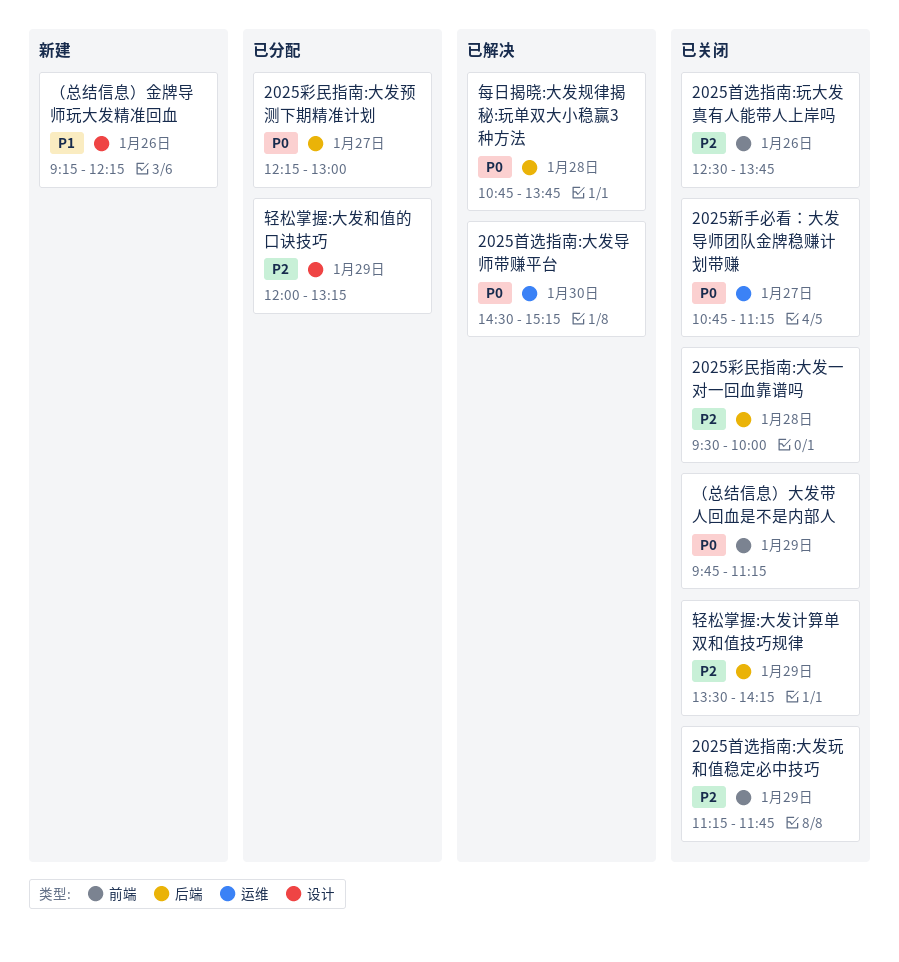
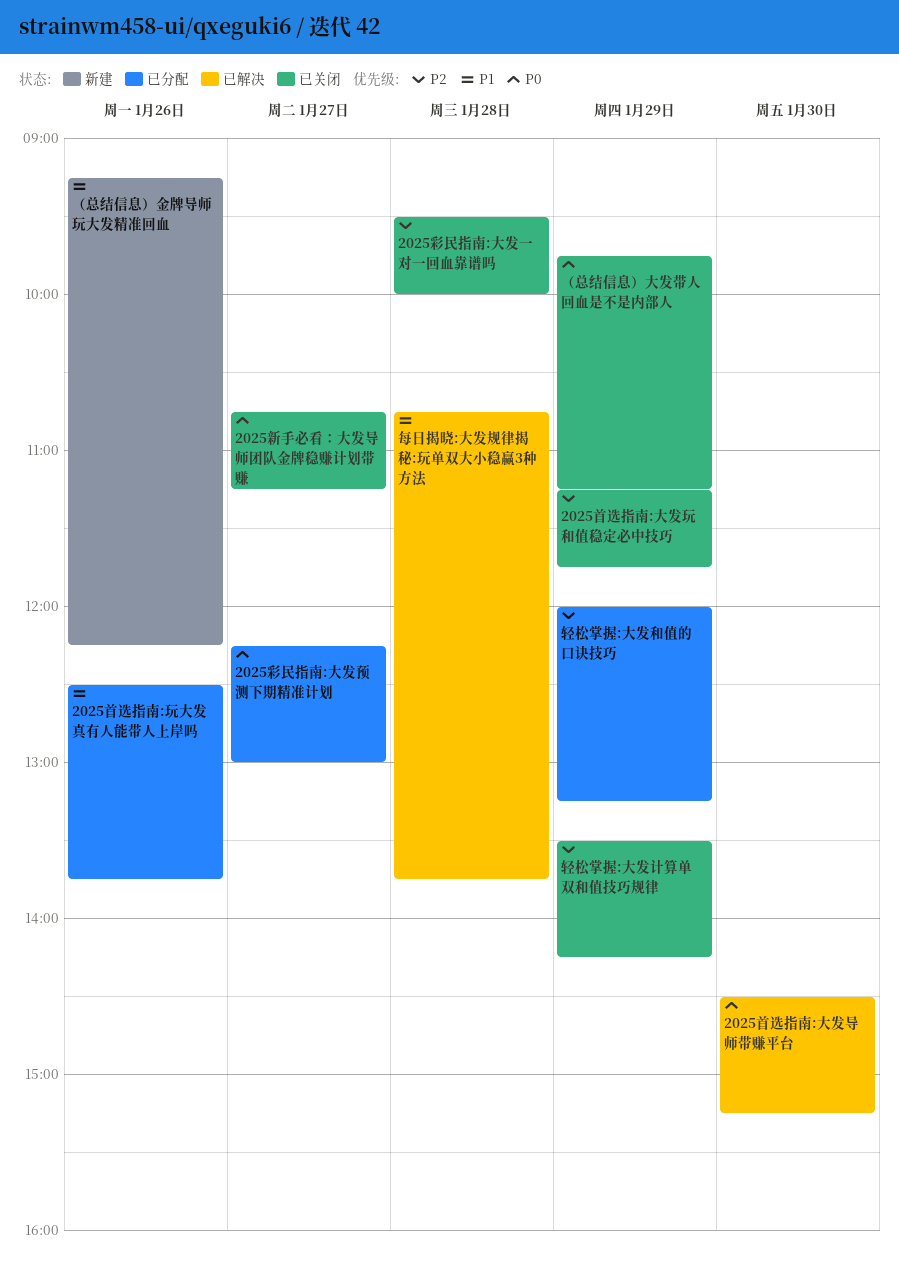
2025首选指南:玩大发真有人能带人上岸吗, status: 已关闭 -> 已分配
2025首选指南:玩大发真有人能带人上岸吗, priority: P2 -> P1
每日揭晓:大发规律揭秘:玩单双大小稳赢3种方法, priority: P0 -> P1

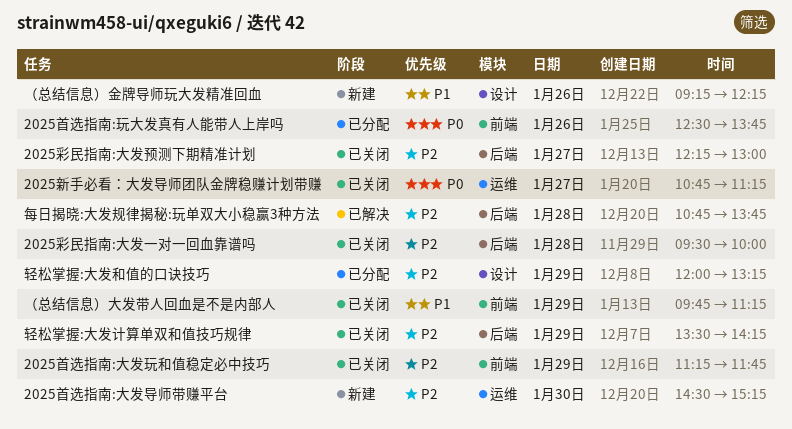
2025彩民指南:大发预测下期精准计划, status: 已分配 -> 已关闭
2025彩民指南:大发预测下期精准计划, priority: P0 -> P2
2025首选指南:大发导师带赚平台, status: 已解决 -> 新建
2025首选指南:大发导师带赚平台, priority: P0 -> P2
2025首选指南:玩大发真有人能带人上岸吗, priority: P1 -> P0
每日揭晓:大发规律揭秘:玩单双大小稳赢3种方法, priority: P1 -> P2
（总结信息）大发带人回血是不是内部人, priority: P0 -> P1

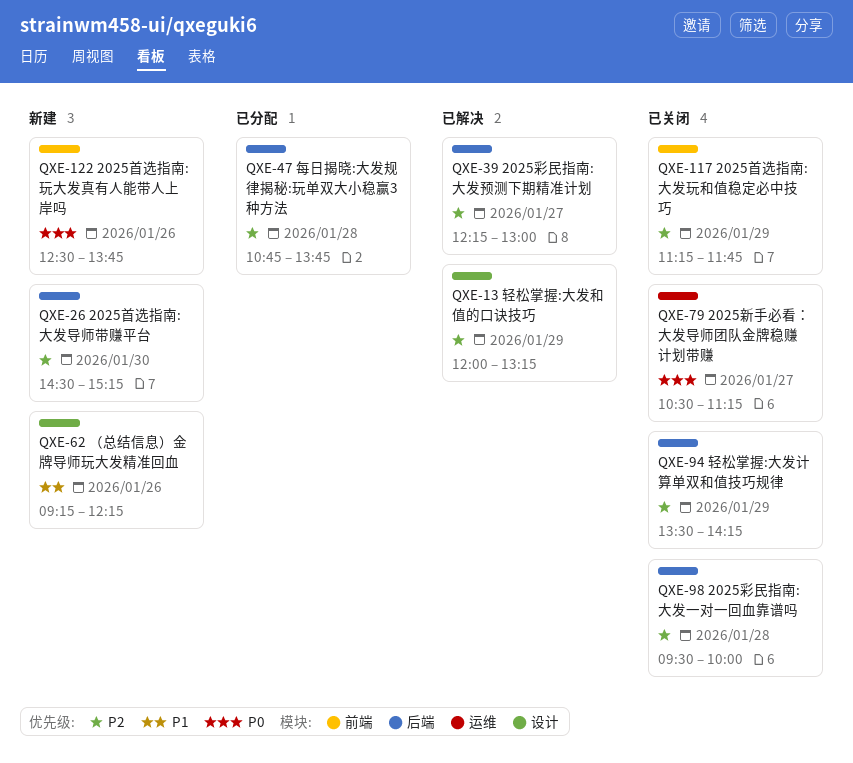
2025彩民指南:大发预测下期精准计划, status: 已关闭 -> 已解决
2025新手必看：大发导师团队金牌稳赚计划带赚, begins: 10:45 -> 10:30
2025首选指南:大发导师带赚平台, label: 运维 -> 后端
2025首选指南:玩大发真有人能带人上岸吗, status: 已分配 -> 新建
每日揭晓:大发规律揭秘:玩单双大小稳赢3种方法, status: 已解决 -> 已分配
轻松掌握:大发和值的口诀技巧, status: 已分配 -> 已解决
（总结信息）大发带人回血是不是内部人: present -> none

